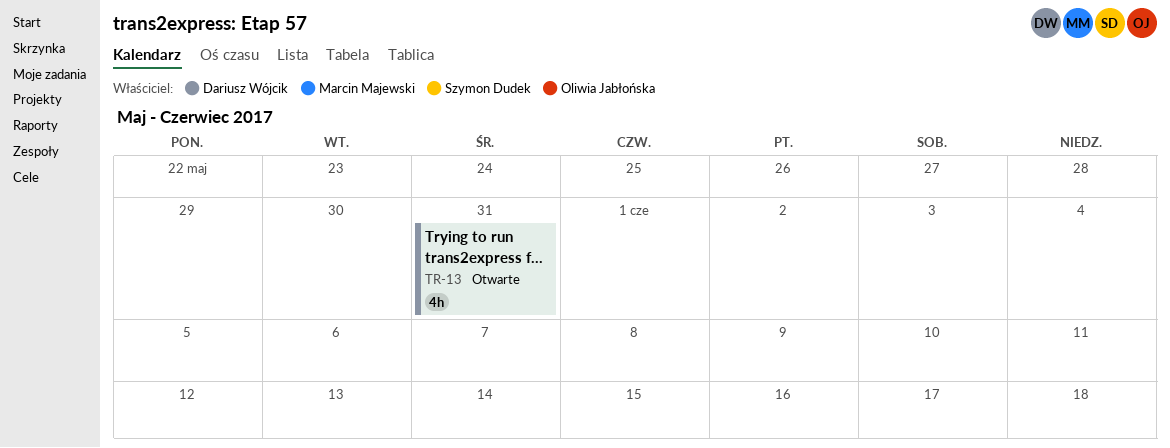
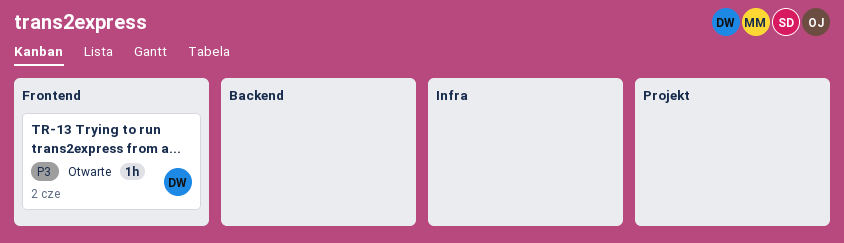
TR-13, estimate: 4h -> 1h
TR-13, due: May 31 -> Jun 2

